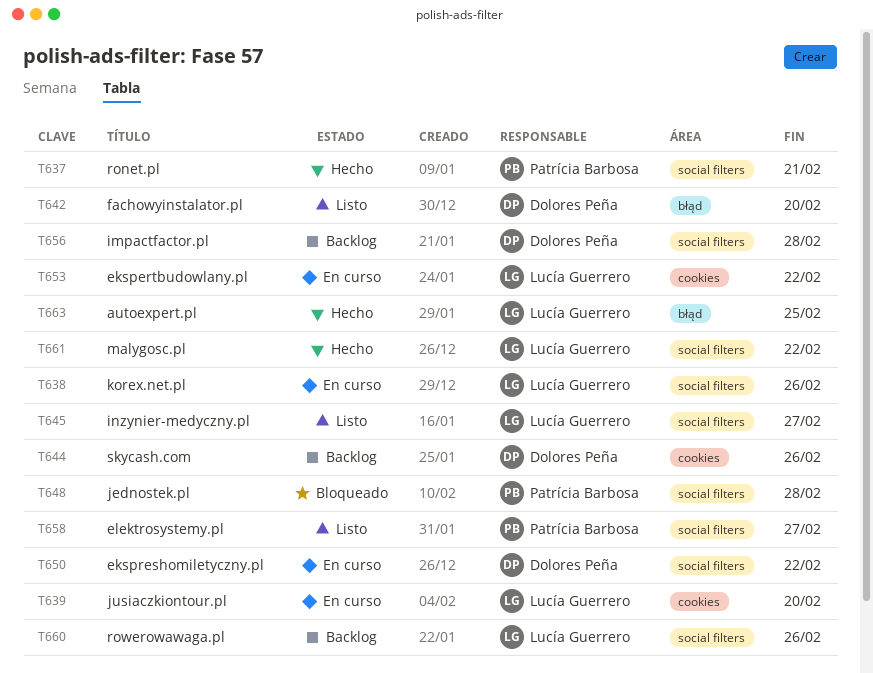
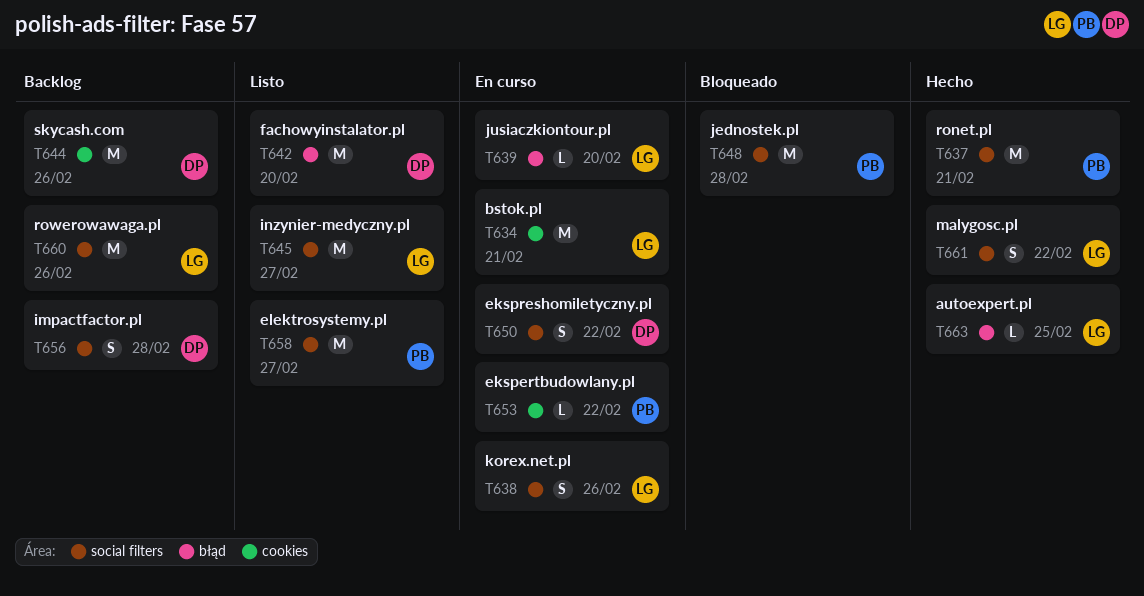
T634: none -> present
T639, label: cookies -> błąd
T653, owner: Lucía Guerrero -> Patrícia Barbosa

